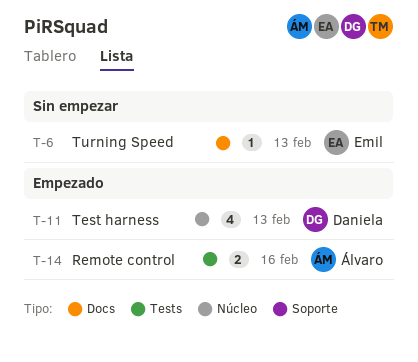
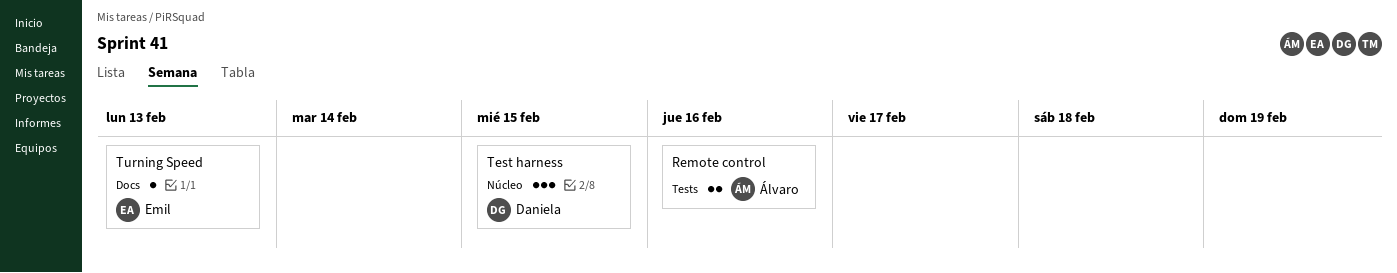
Test harness, estimate: 4 -> 3
Test harness, due: Feb 13 -> Feb 15

